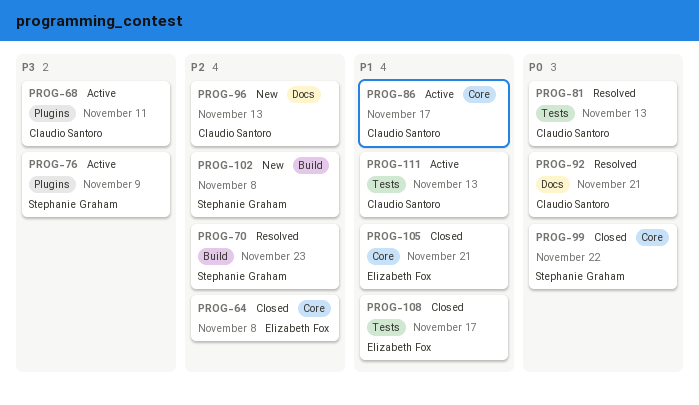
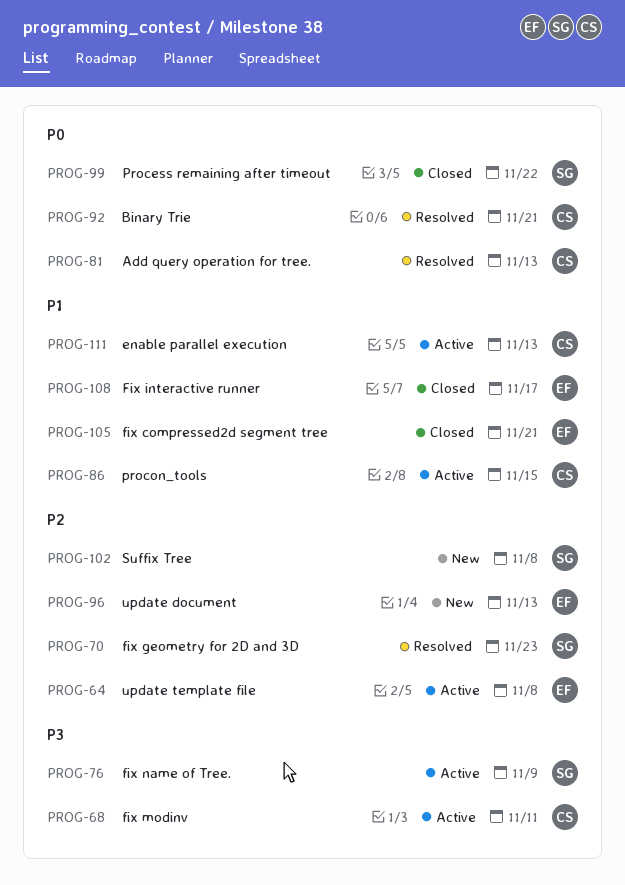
PROG-64, status: Closed -> Active
PROG-86, due: Nov 17 -> Nov 15
PROG-96, owner: Claudio Santoro -> Elizabeth Fox

